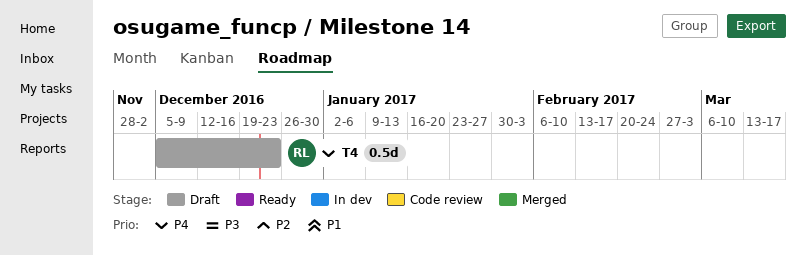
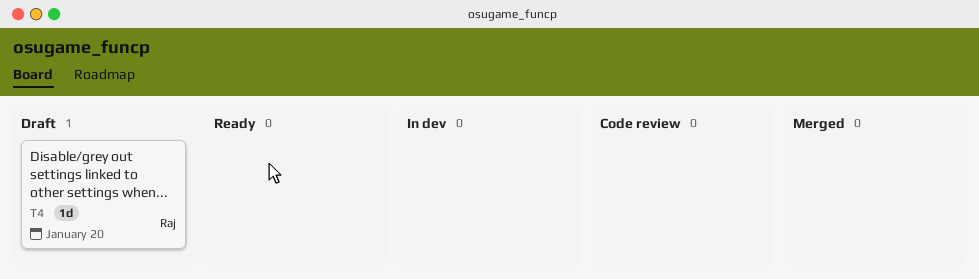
T4, estimate: 0.5d -> 1d
T4, due: Dec 23 -> Jan 20

